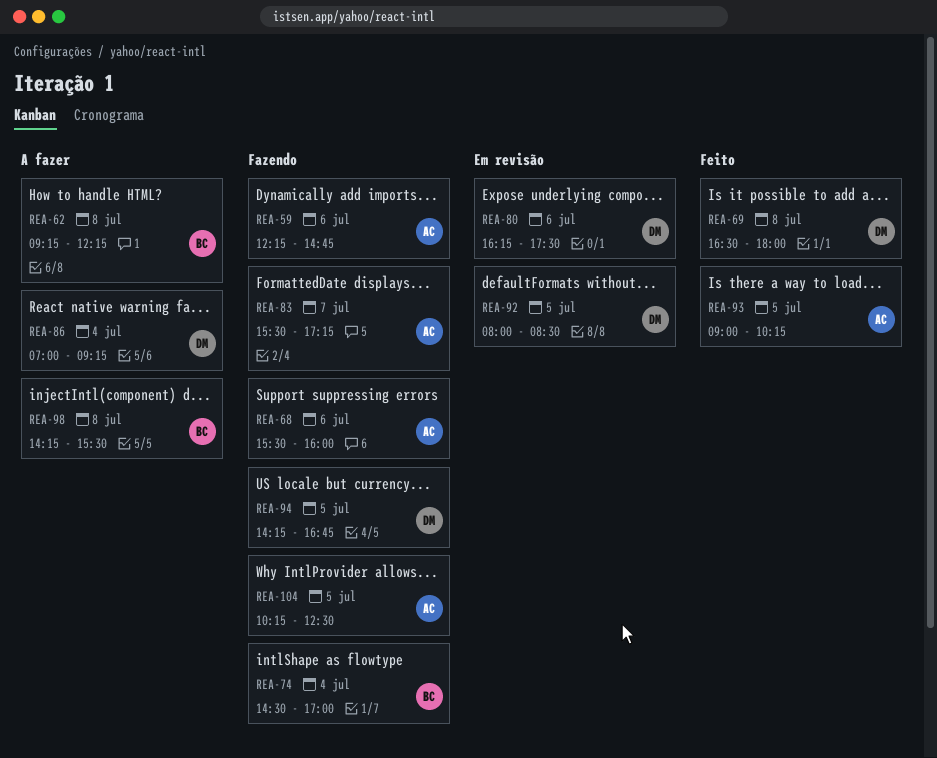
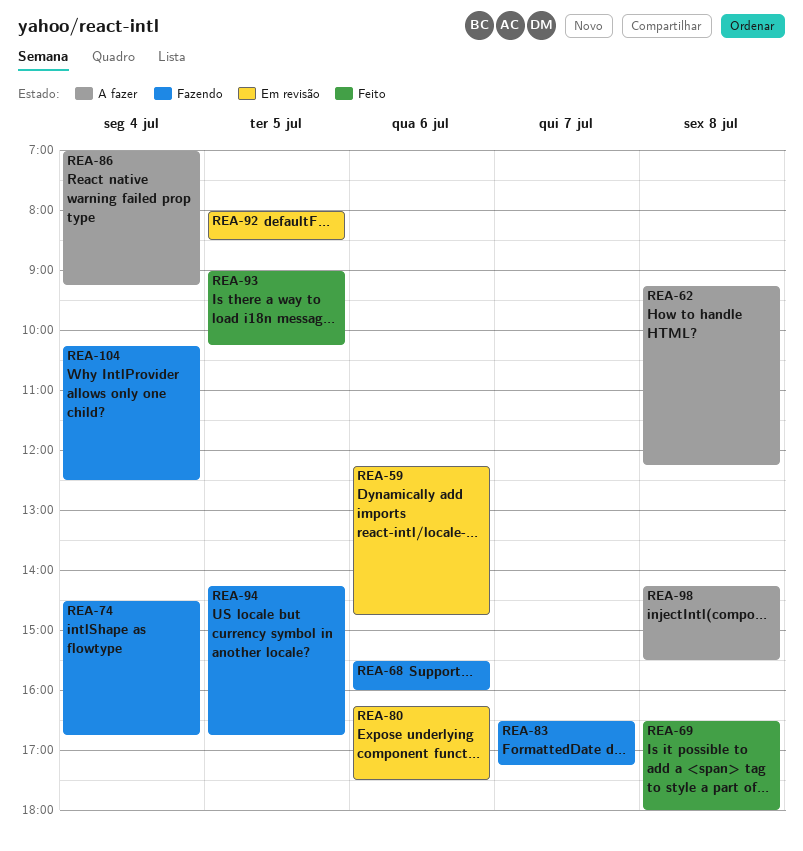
REA-59, status: Fazendo -> Em revisão
REA-74, ends: 17:00 -> 16:45
REA-83, begins: 15:30 -> 16:30
REA-104, day: Jul 5 -> Jul 4

